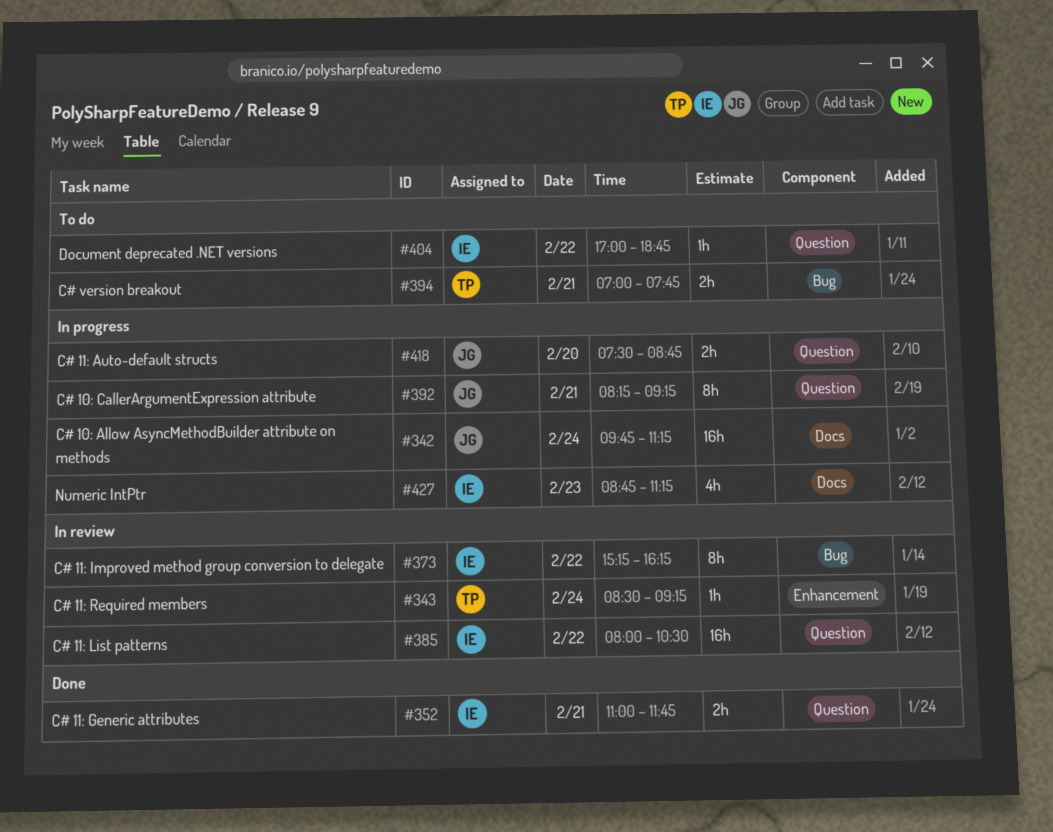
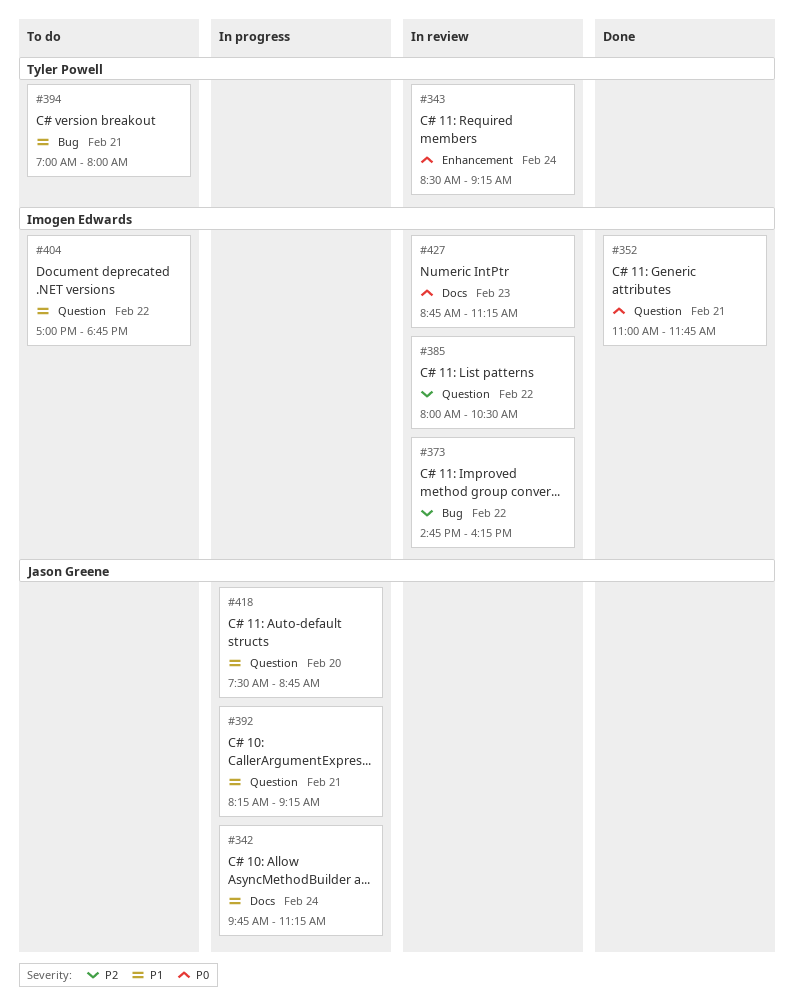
#373, begins: 15:15 -> 14:45
#394, ends: 07:45 -> 08:00
#427, status: In progress -> In review

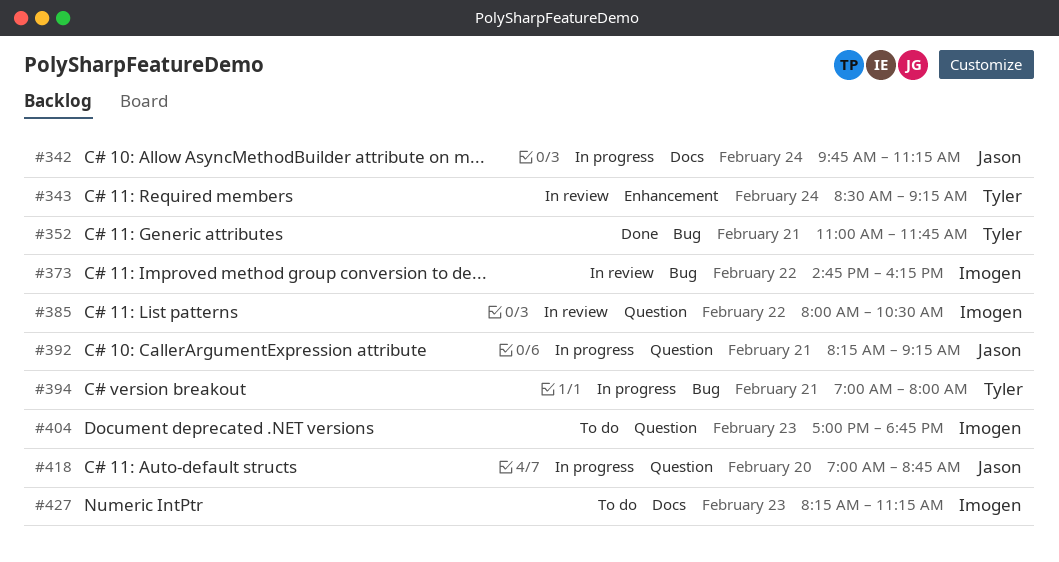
#352, owner: Imogen Edwards -> Tyler Powell
#352, label: Question -> Bug
#394, status: To do -> In progress
#404, day: Feb 22 -> Feb 23
#418, begins: 07:30 -> 07:00
#427, status: In review -> To do
#427, begins: 08:45 -> 08:15

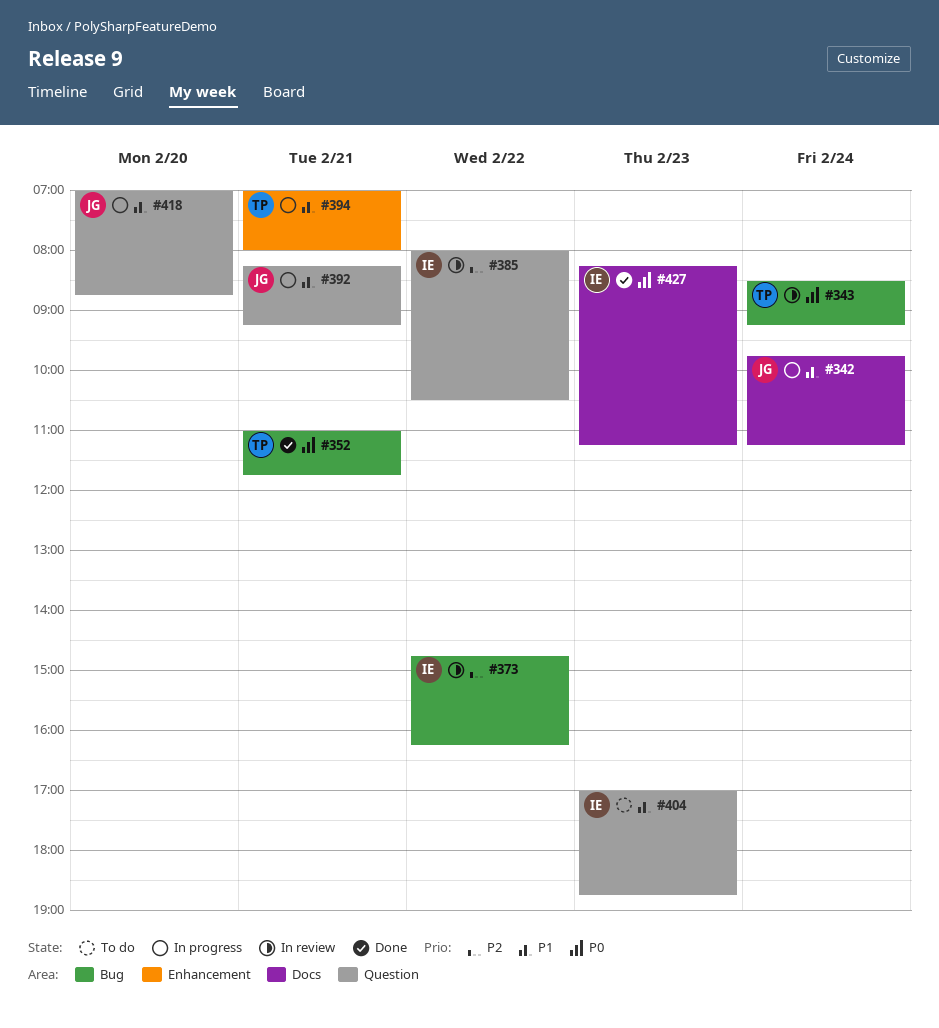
#343, label: Enhancement -> Bug
#394, label: Bug -> Enhancement
#427, status: To do -> Done

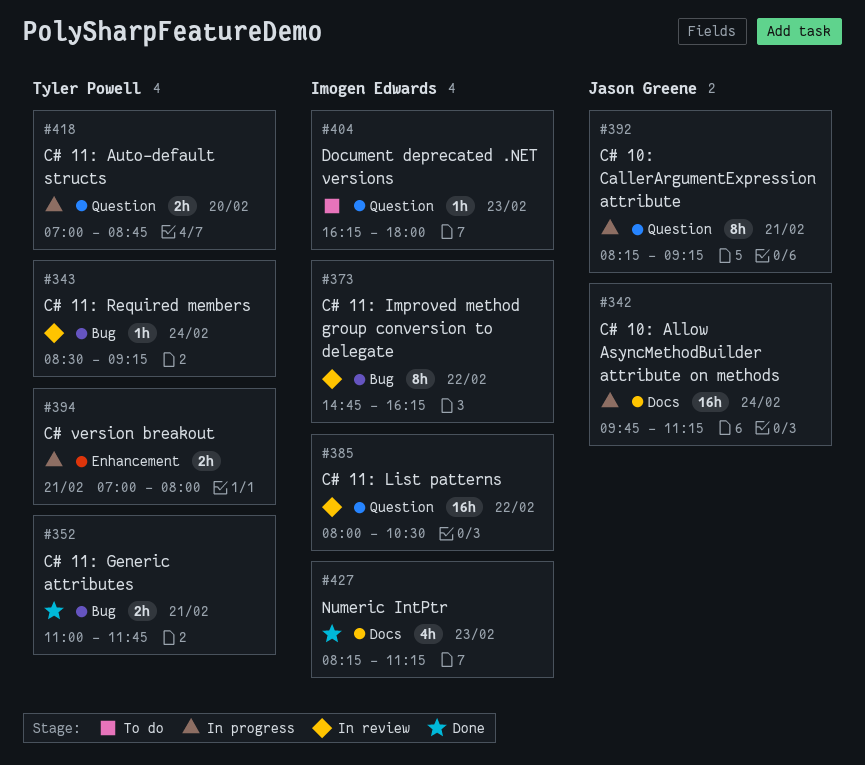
#404, begins: 17:00 -> 16:15
#404, ends: 18:45 -> 18:00
#418, owner: Jason Greene -> Tyler Powell

